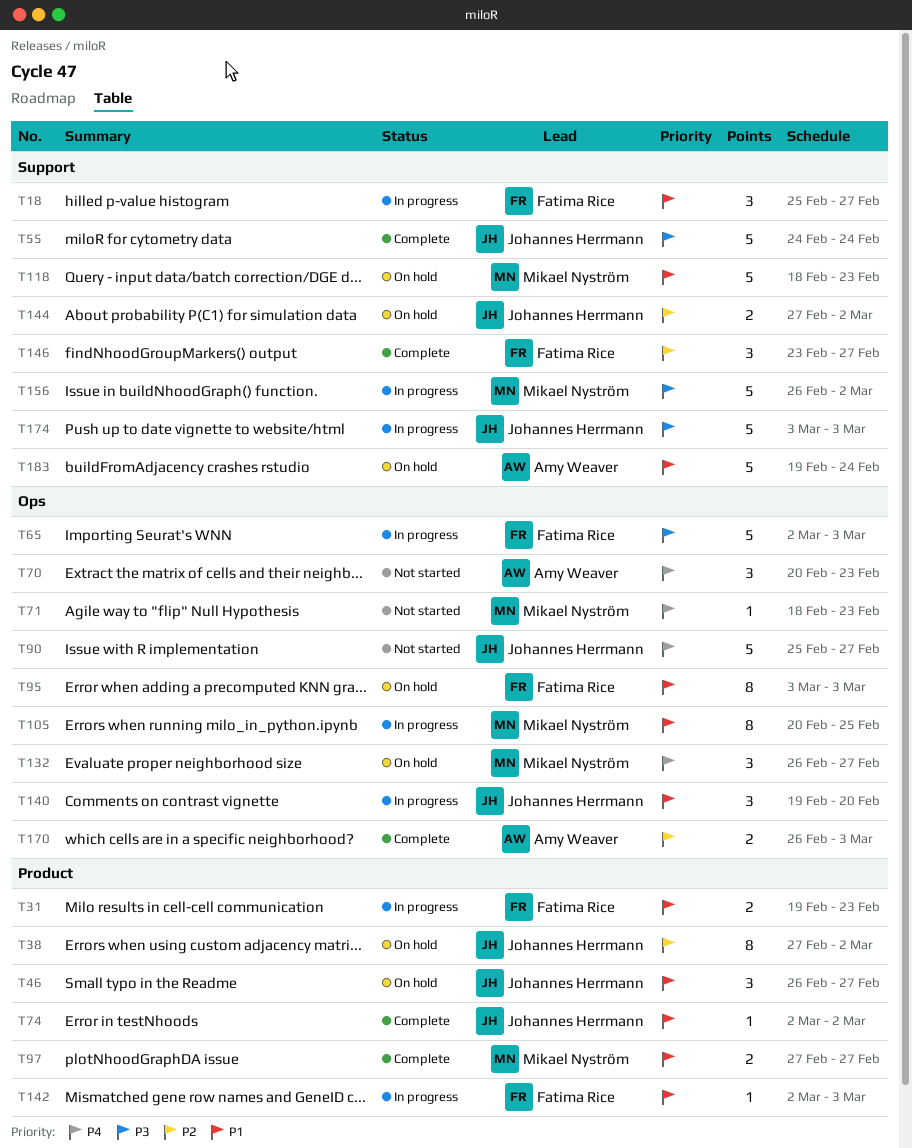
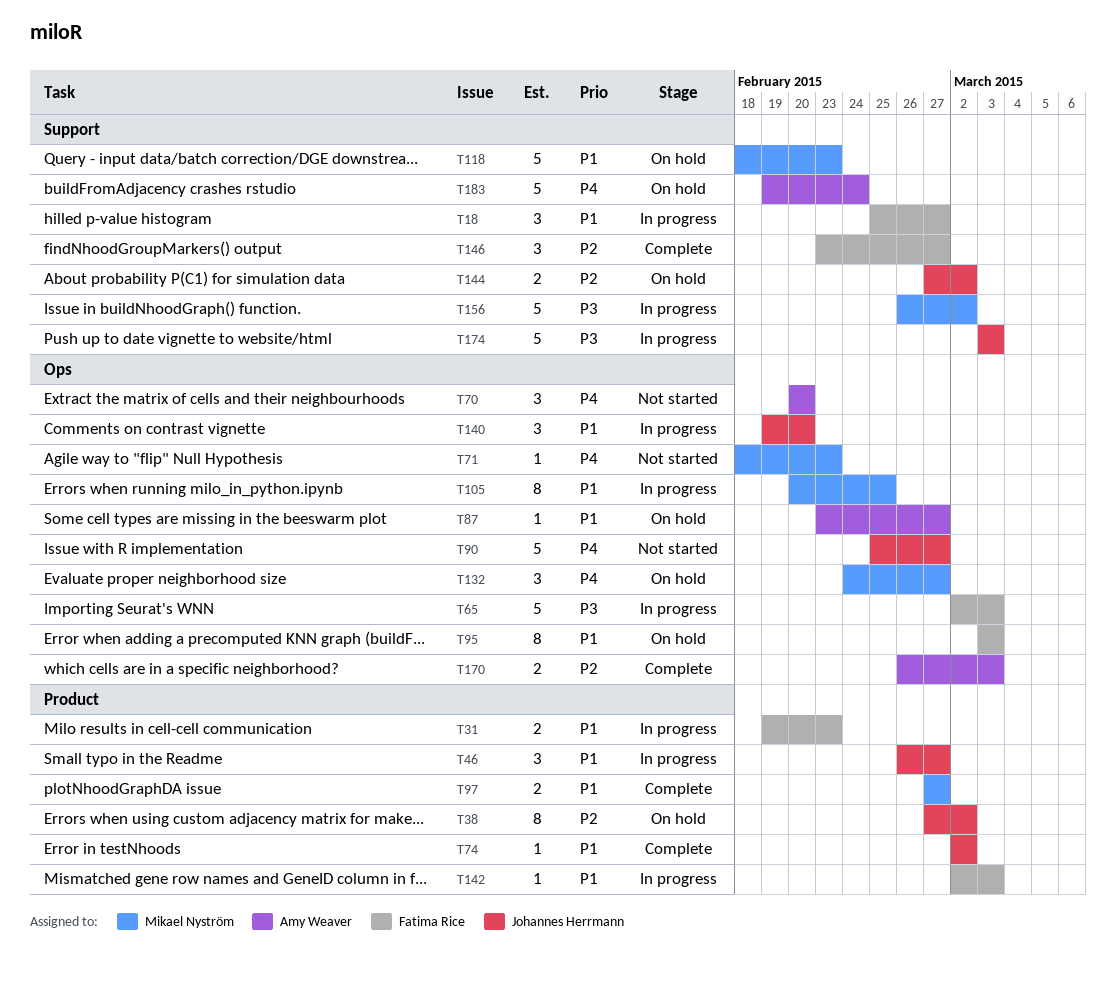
T46, status: On hold -> In progress
T55: present -> none
T70, due: Feb 23 -> Feb 20
T87: none -> present
T132, start: Feb 26 -> Feb 24
T183, priority: P1 -> P4

